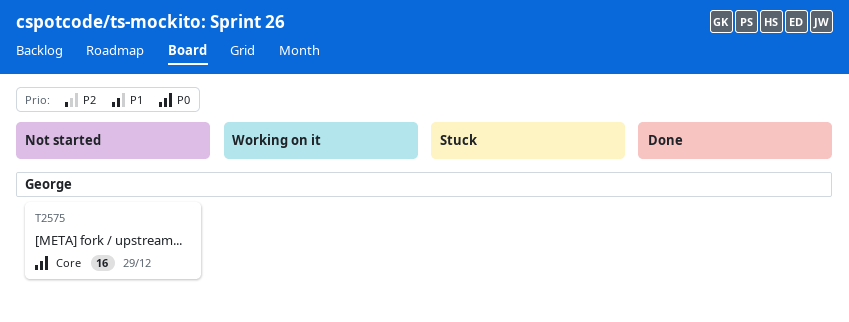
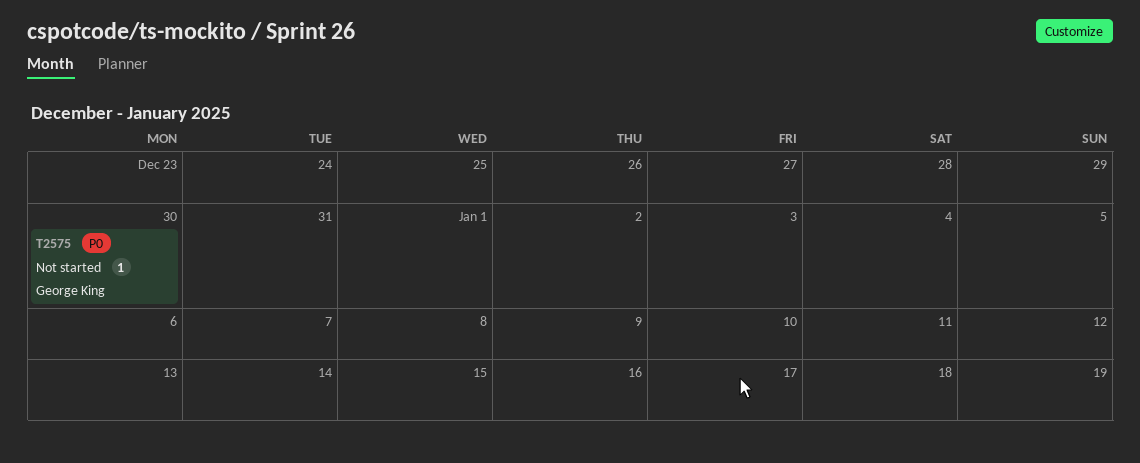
T2575, estimate: 16 -> 1
T2575, due: Dec 29 -> Dec 30

